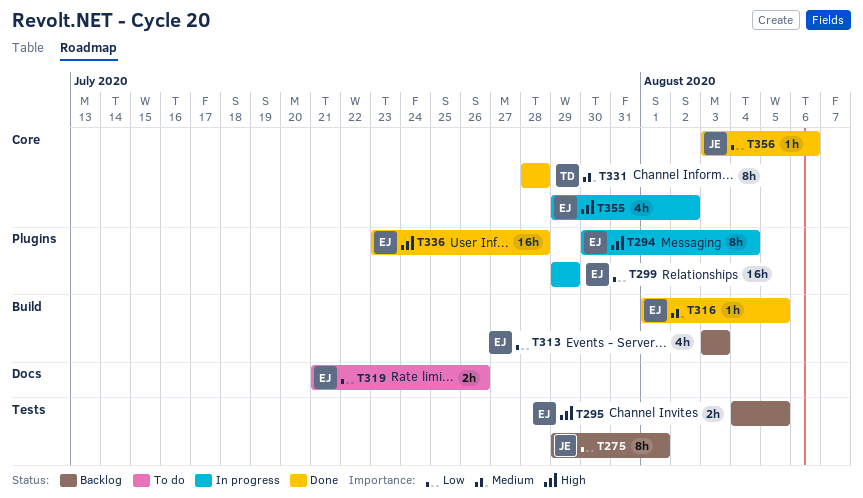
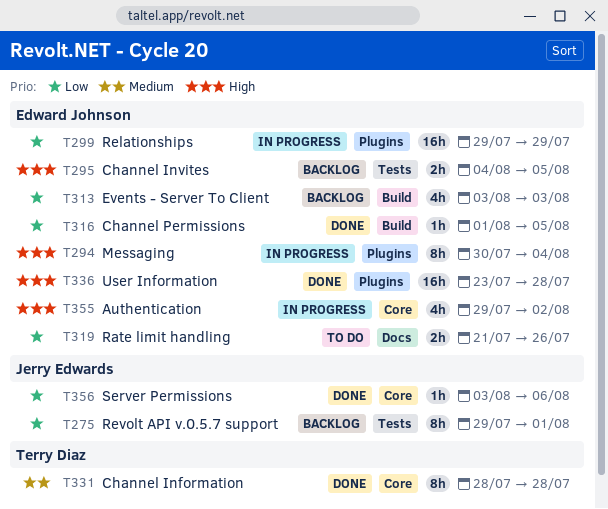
T316, priority: Medium -> Low

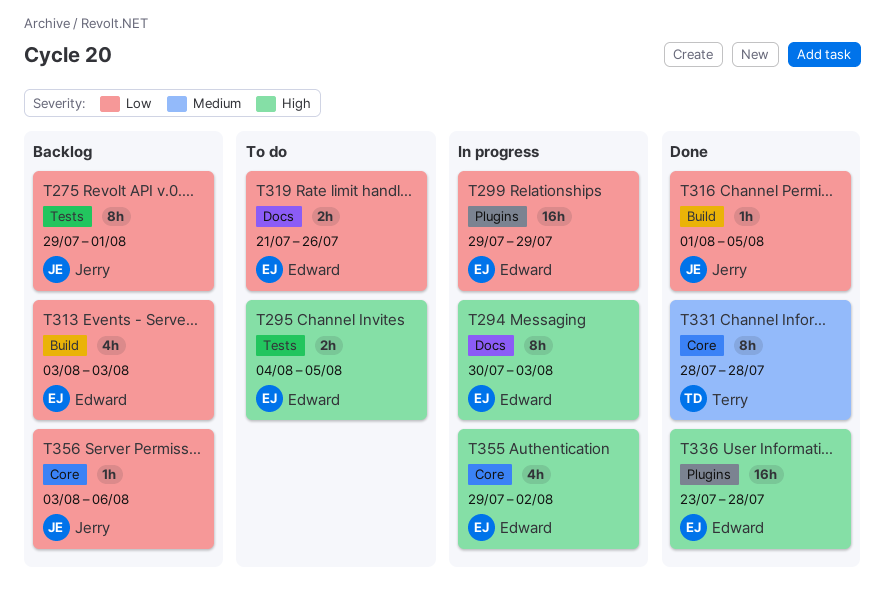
T294, label: Plugins -> Docs
T294, due: Aug 4 -> Aug 3
T295, status: Backlog -> To do
T316, owner: Edward Johnson -> Jerry Edwards
T356, status: Done -> Backlog

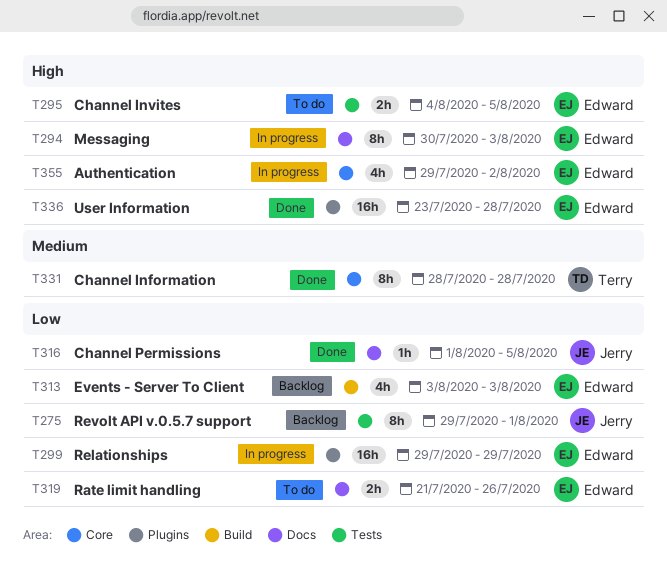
T316, label: Build -> Docs
T356: present -> none

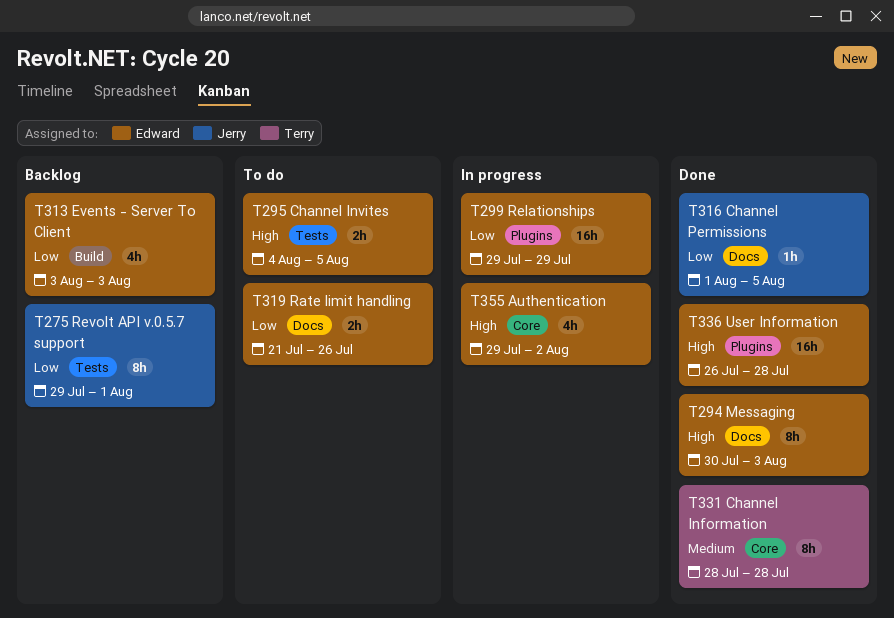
T294, status: In progress -> Done
T336, start: Jul 23 -> Jul 26

